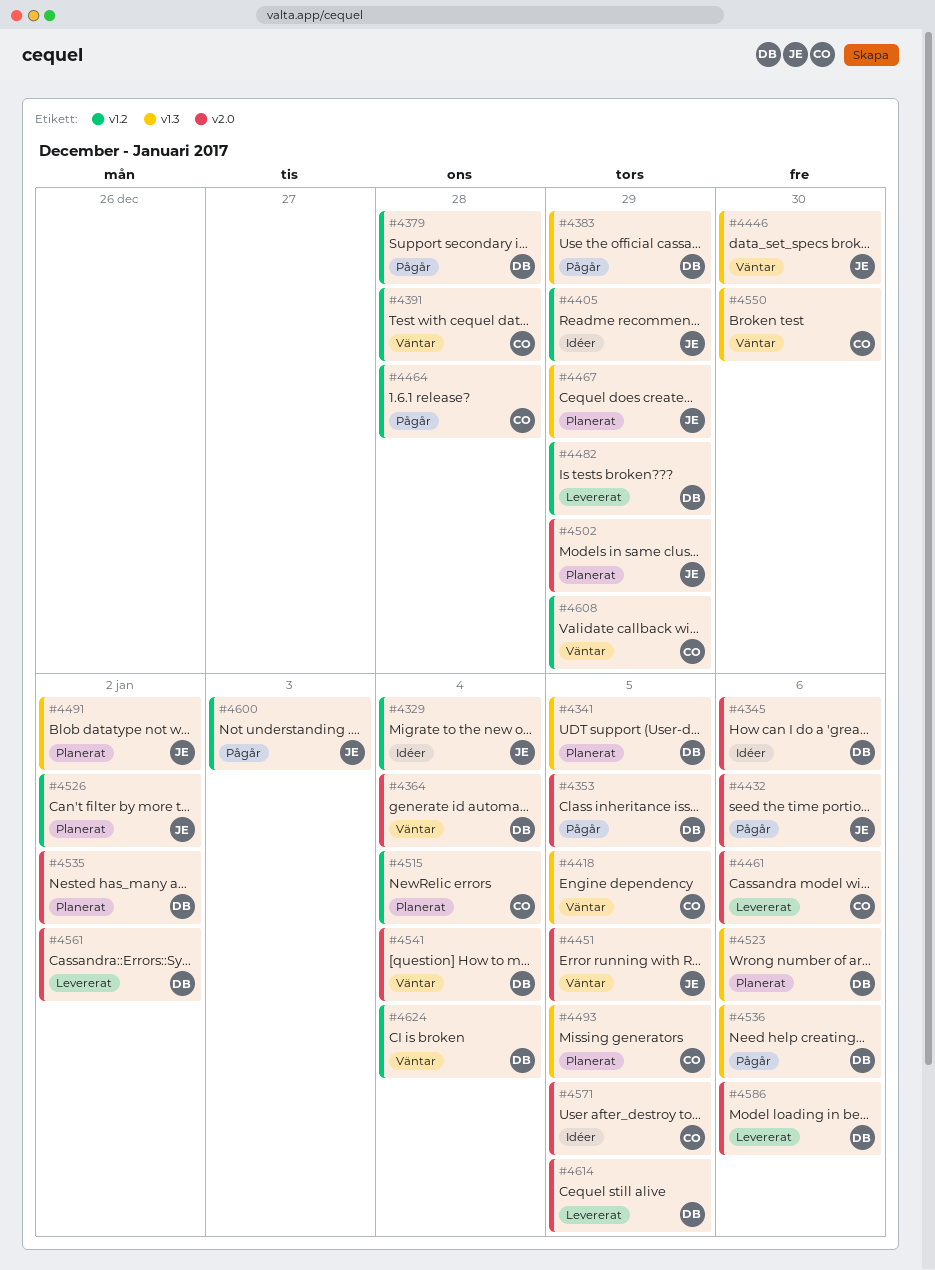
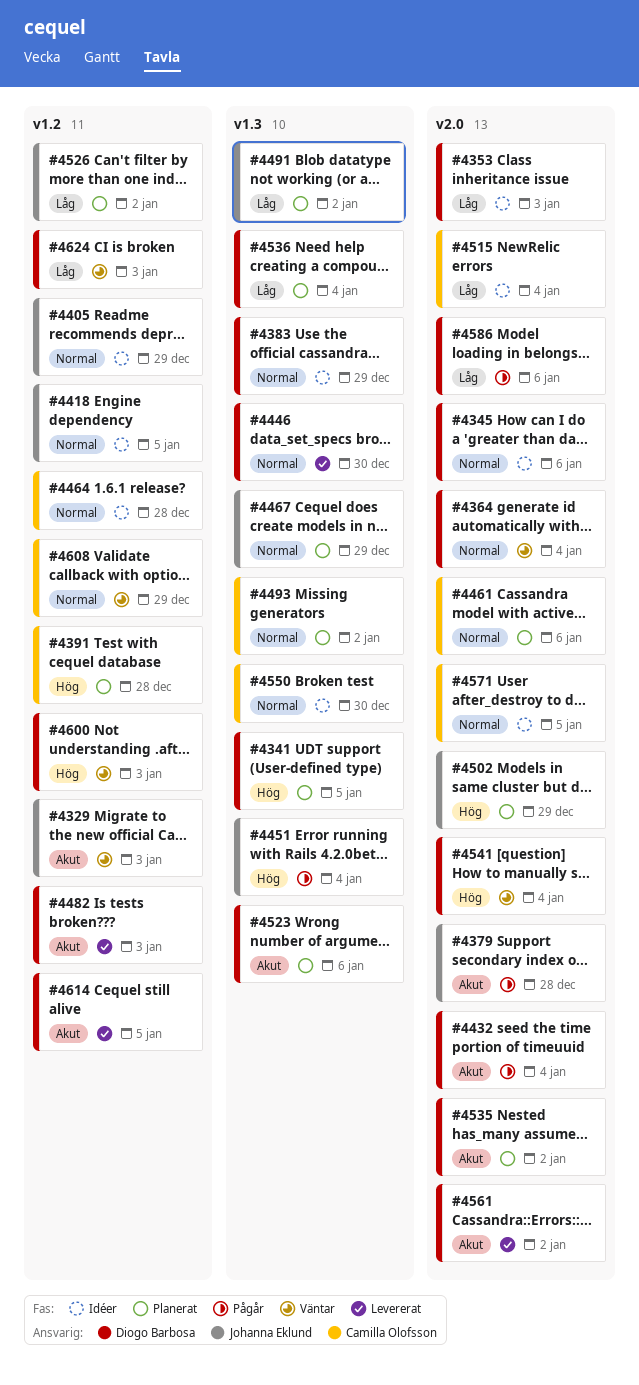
#4329, status: Idéer -> Väntar
#4329, due: Jan 4 -> Jan 3
#4353, status: Pågår -> Idéer
#4353, due: Jan 5 -> Jan 3
#4379, owner: Diogo Barbosa -> Johanna Eklund
#4379, label: v1.2 -> v2.0
#4383, status: Pågår -> Idéer
#4391, status: Väntar -> Planerat
#4418, status: Väntar -> Idéer
#4418, owner: Camilla Olofsson -> Johanna Eklund
#4418, label: v1.3 -> v1.2
#4432, owner: Johanna Eklund -> Diogo Barbosa
#4432, due: Jan 6 -> Jan 4
#4446, status: Väntar -> Levererat
#4446, owner: Johanna Eklund -> Diogo Barbosa
#4451, status: Väntar -> Pågår
#4451, label: v2.0 -> v1.3
#4451, due: Jan 5 -> Jan 4
#4461, status: Levererat -> Planerat
#4464, status: Pågår -> Idéer
#4482, due: Dec 29 -> Jan 3
#4493, due: Jan 5 -> Jan 2
#4515, status: Planerat -> Idéer
#4515, label: v1.2 -> v2.0
#4536, status: Pågår -> Planerat
#4536, due: Jan 6 -> Jan 4
#4550, status: Väntar -> Idéer
#4586, status: Levererat -> Pågår
#4600, status: Pågår -> Väntar
#4600, owner: Johanna Eklund -> Diogo Barbosa
#4614, label: v2.0 -> v1.2
#4624, due: Jan 4 -> Jan 3

